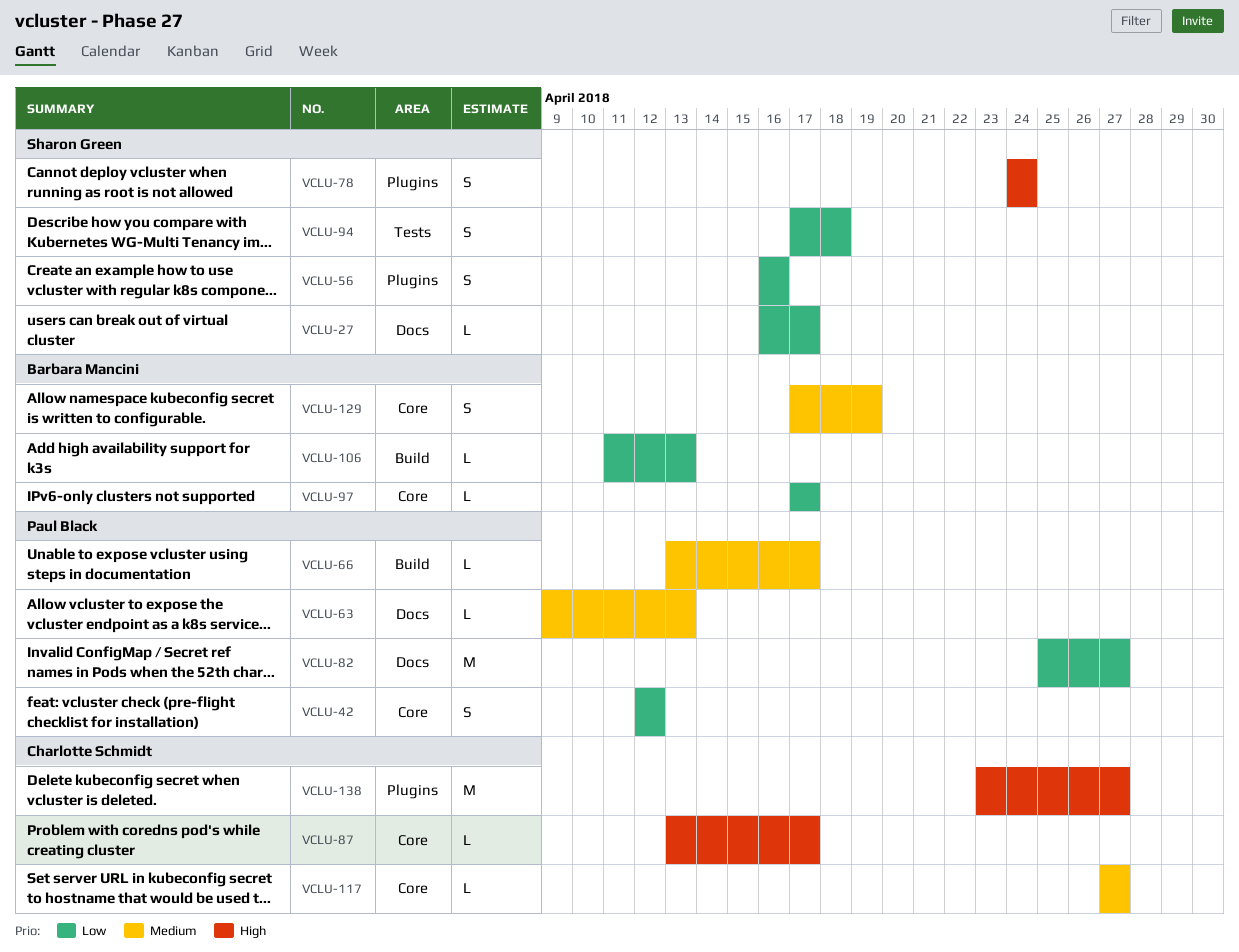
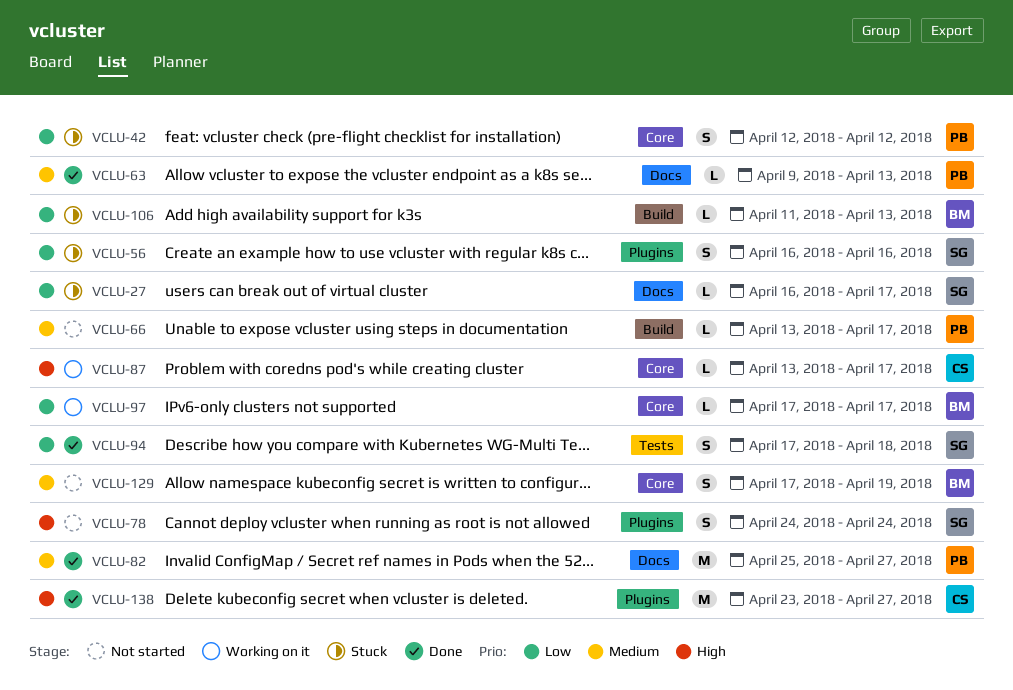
VCLU-82, priority: Low -> Medium
VCLU-117: present -> none

